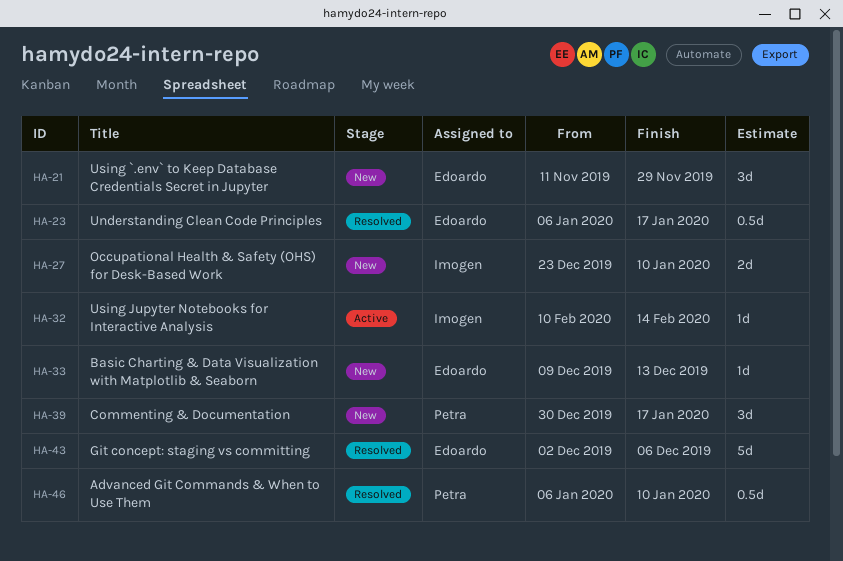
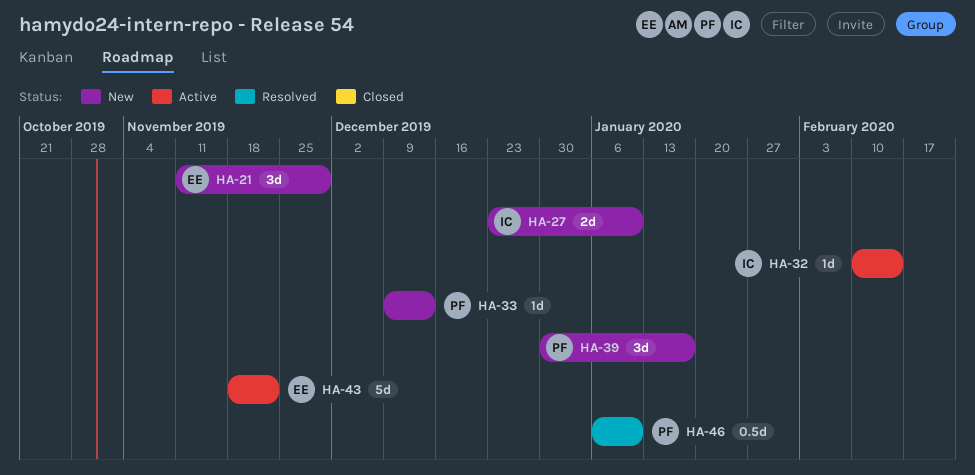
HA-23: present -> none
HA-33, owner: Edoardo -> Petra
HA-43, status: Resolved -> Active
HA-43, start: Dec 2 -> Nov 18
HA-43, due: Dec 6 -> Nov 22

